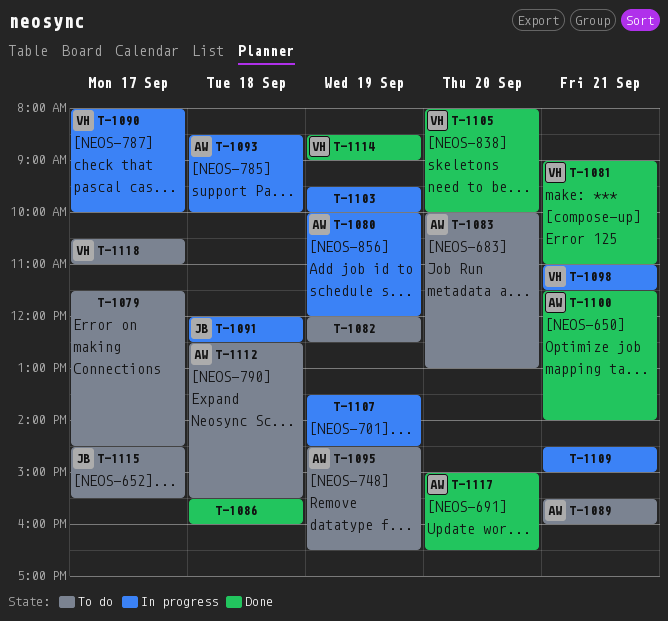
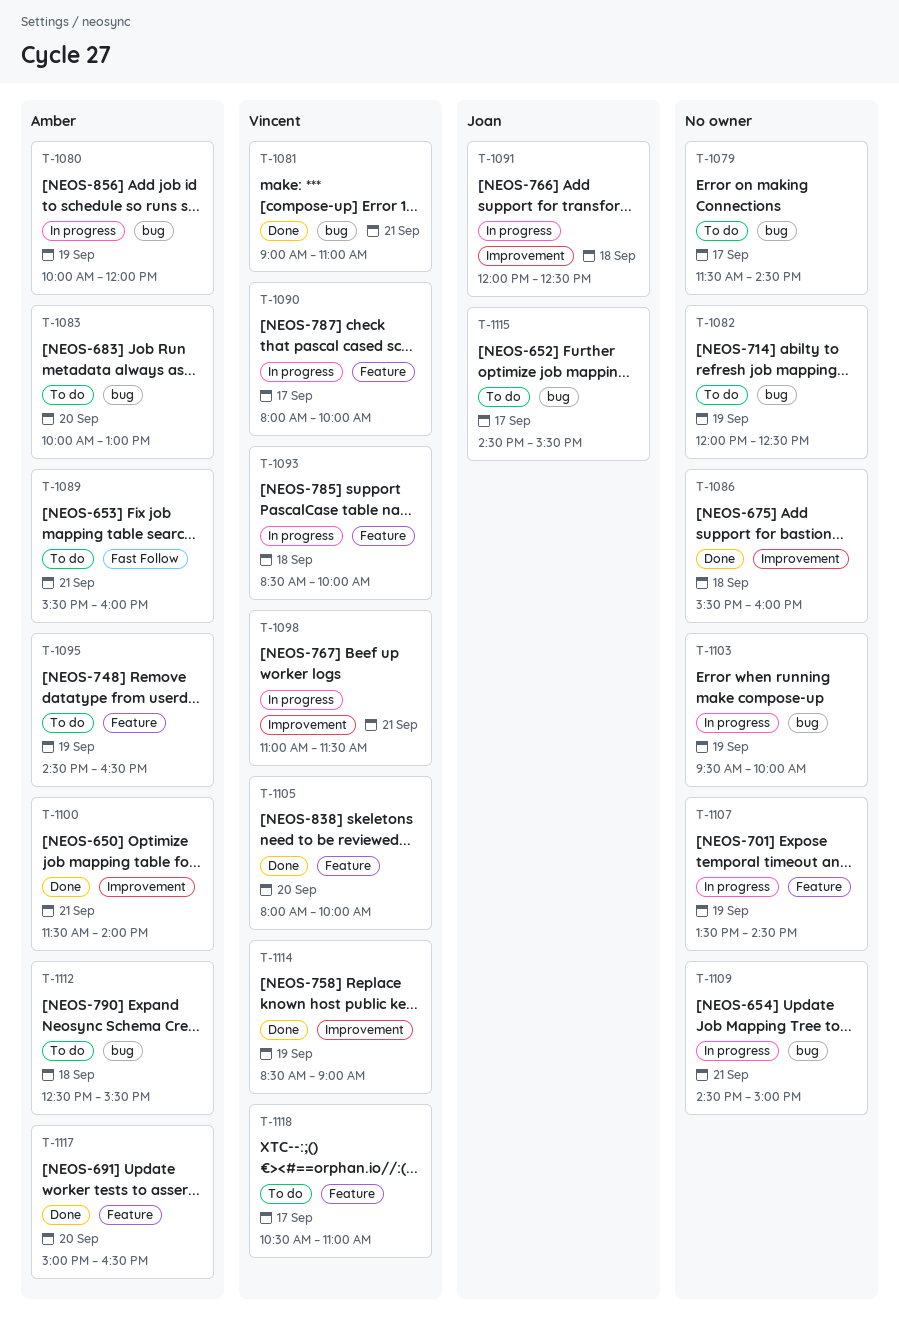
T-1093, owner: Amber -> Vincent

